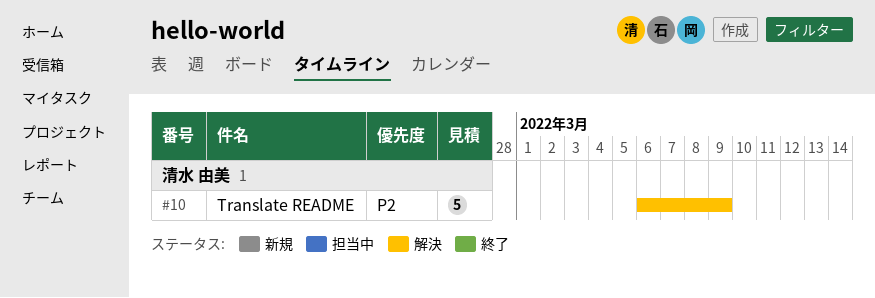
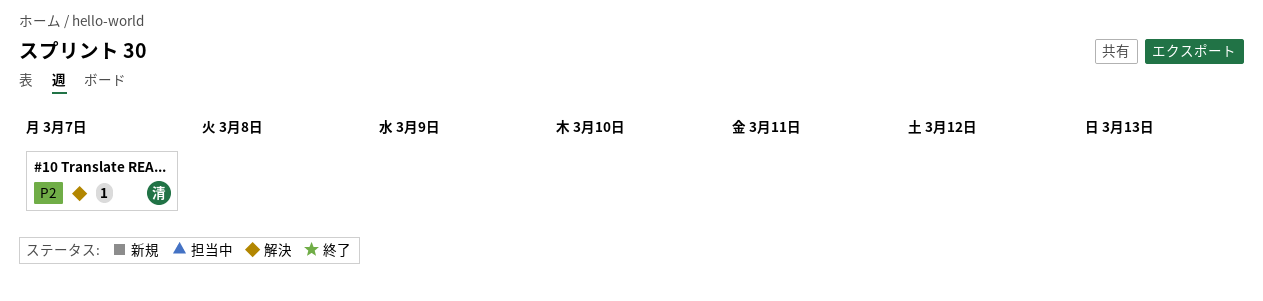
#10, estimate: 5 -> 1
#10, due: Mar 9 -> Mar 7

